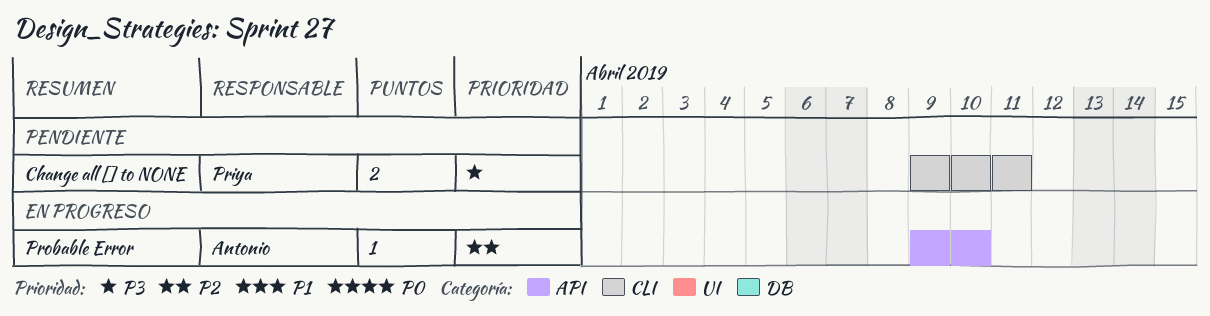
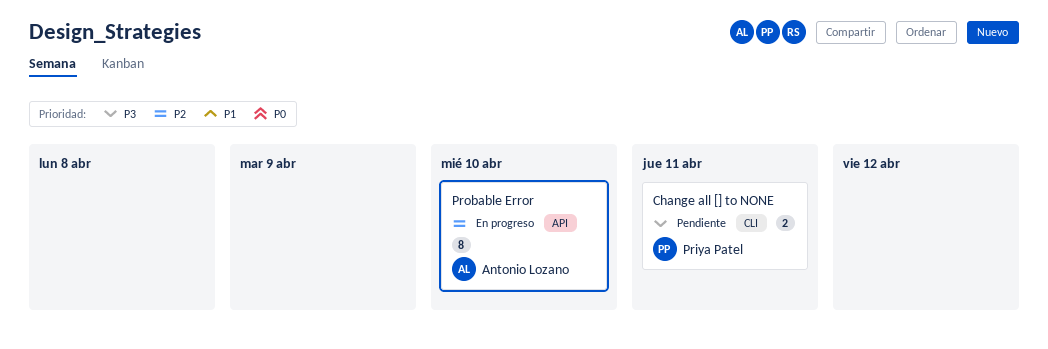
Probable Error, estimate: 1 -> 8

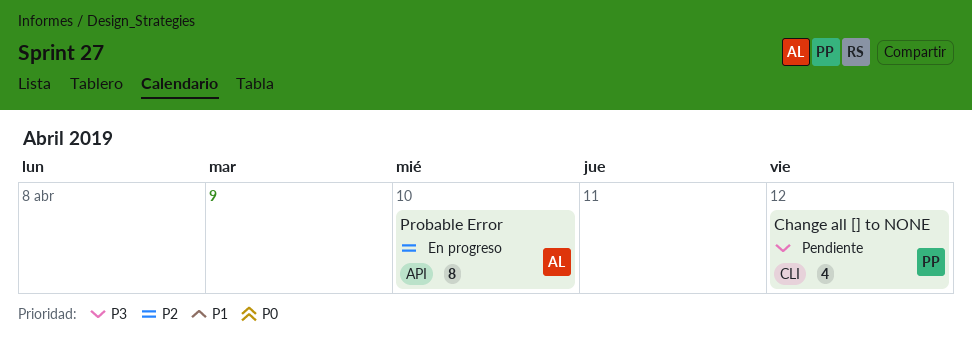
Change all [] to NONE, estimate: 2 -> 4
Change all [] to NONE, due: Apr 11 -> Apr 12

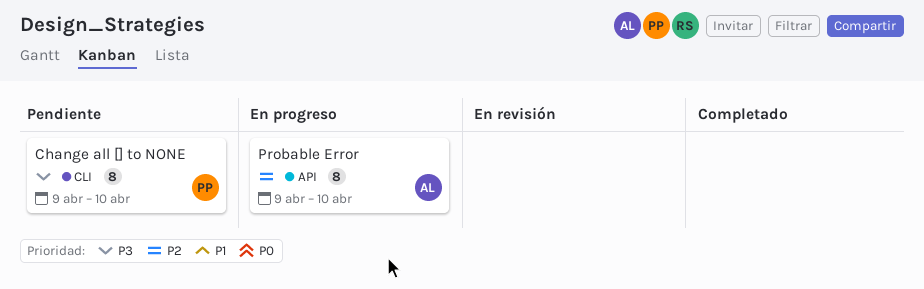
Change all [] to NONE, estimate: 4 -> 8
Change all [] to NONE, due: Apr 12 -> Apr 10

